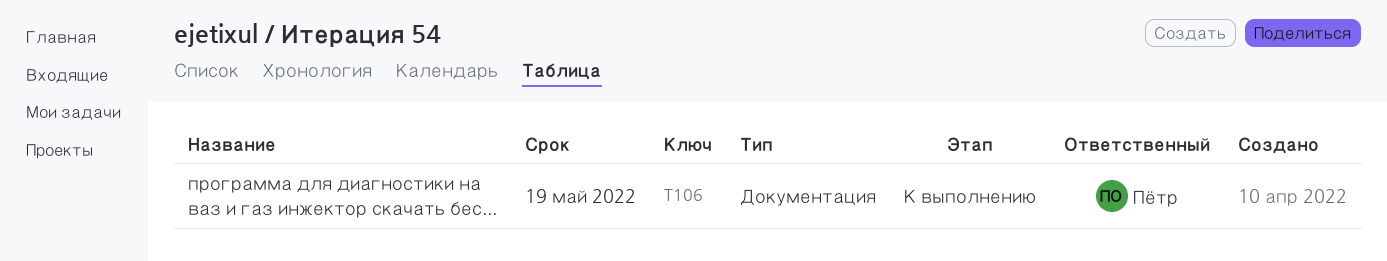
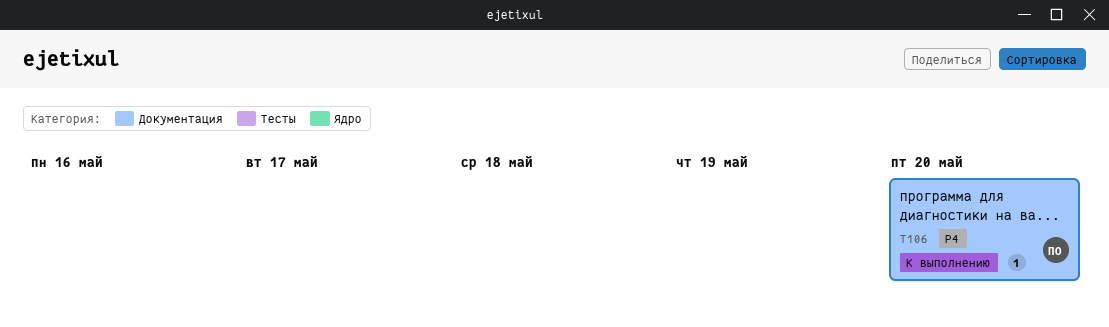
T106, due: May 19 -> May 20

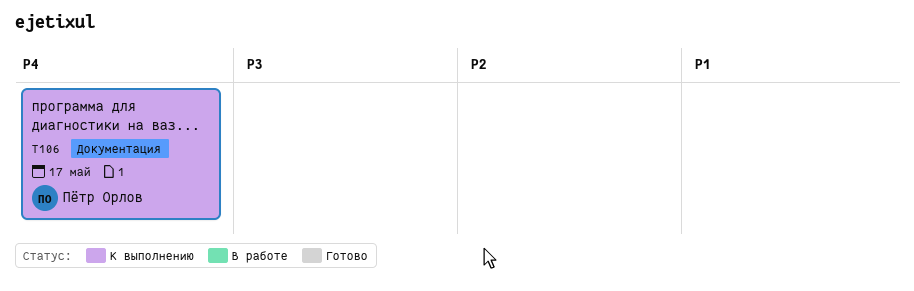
T106, due: May 20 -> May 17

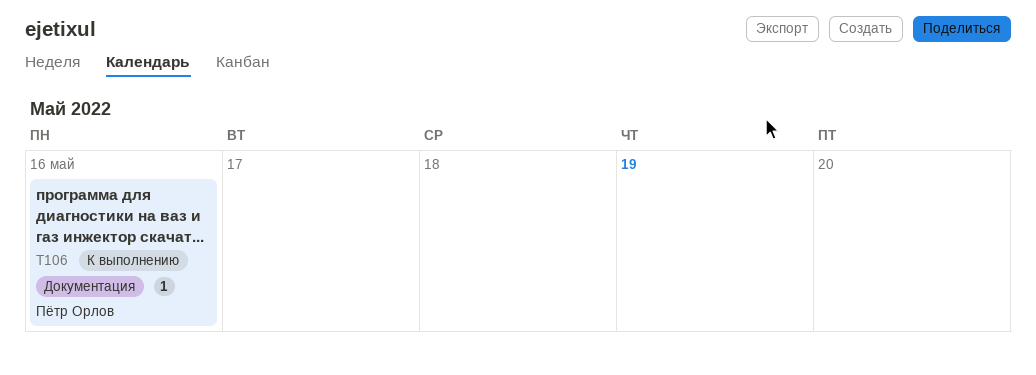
T106, due: May 17 -> May 16

